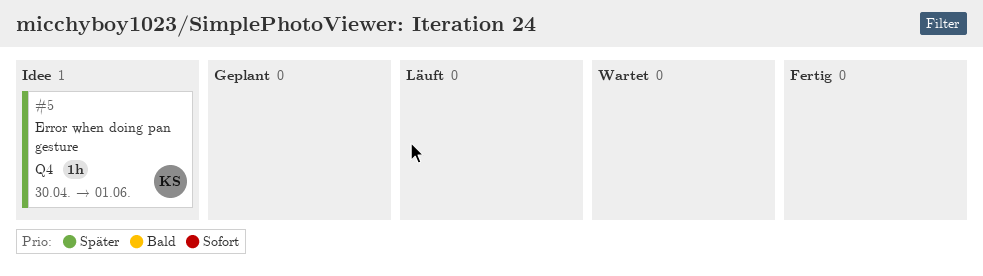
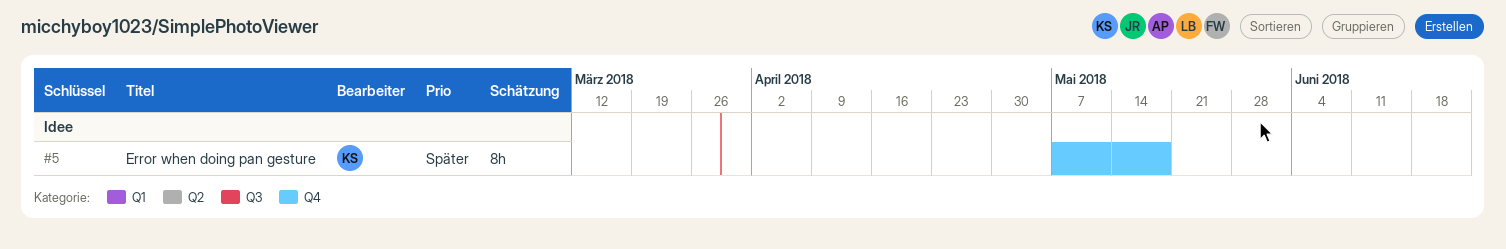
#5, estimate: 1h -> 8h
#5, start: Apr 30 -> May 7
#5, due: Jun 1 -> May 18

